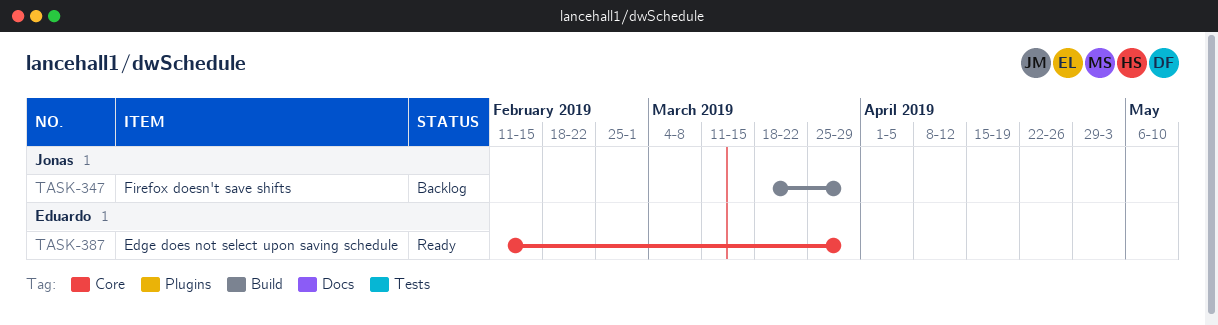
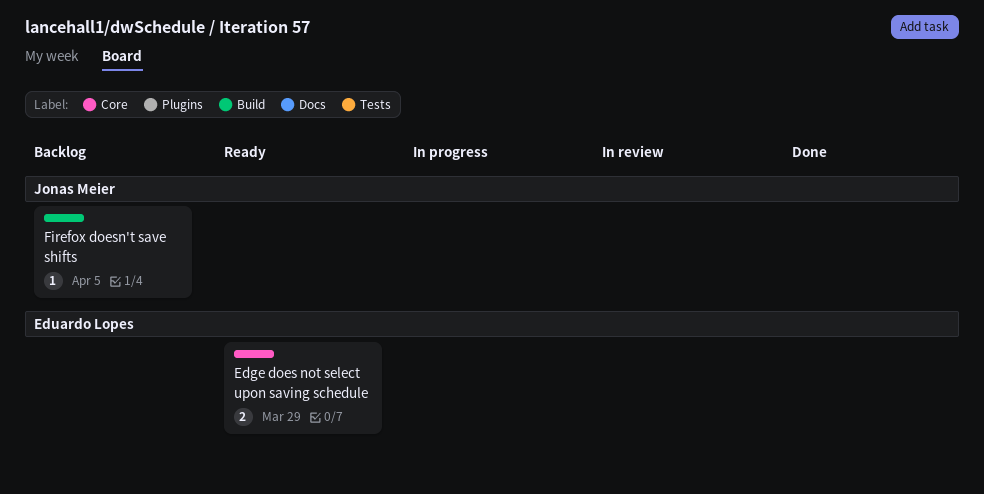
Firefox doesn't save shifts, due: Mar 29 -> Apr 5

